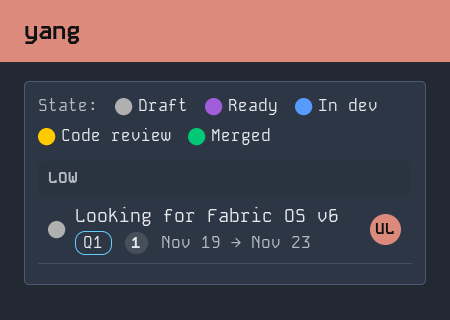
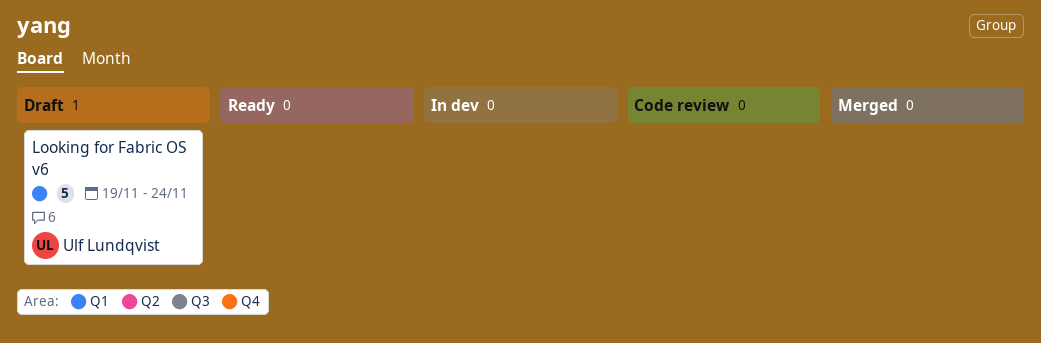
Looking for Fabric OS v6, estimate: 1 -> 5
Looking for Fabric OS v6, due: Nov 23 -> Nov 24

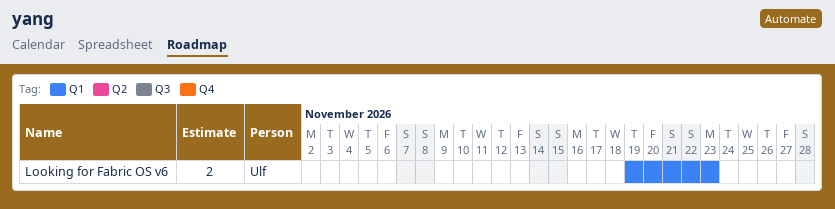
Looking for Fabric OS v6, estimate: 5 -> 2
Looking for Fabric OS v6, due: Nov 24 -> Nov 23

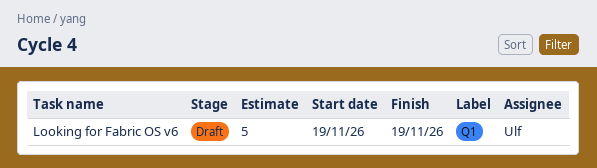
Looking for Fabric OS v6, estimate: 2 -> 5
Looking for Fabric OS v6, due: Nov 23 -> Nov 19

